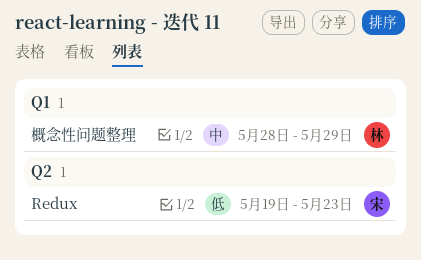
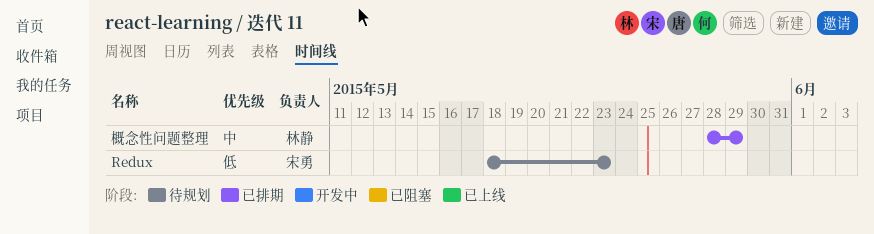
Redux, start: May 19 -> May 18

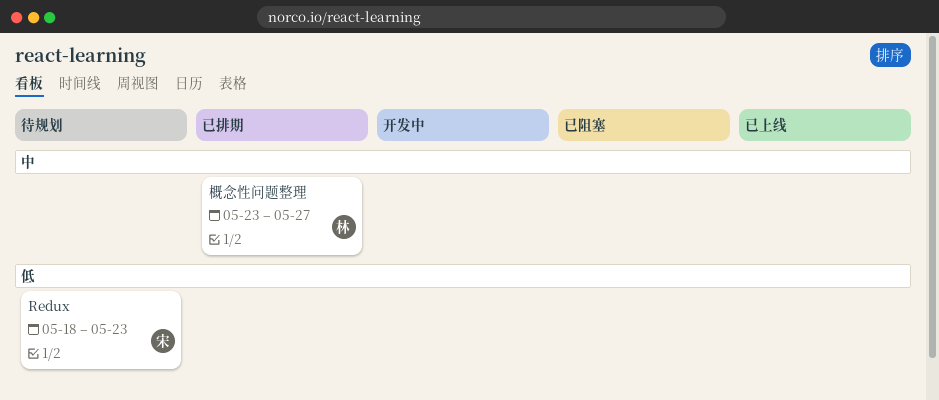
概念性问题整理, start: May 28 -> May 23
概念性问题整理, due: May 29 -> May 27

